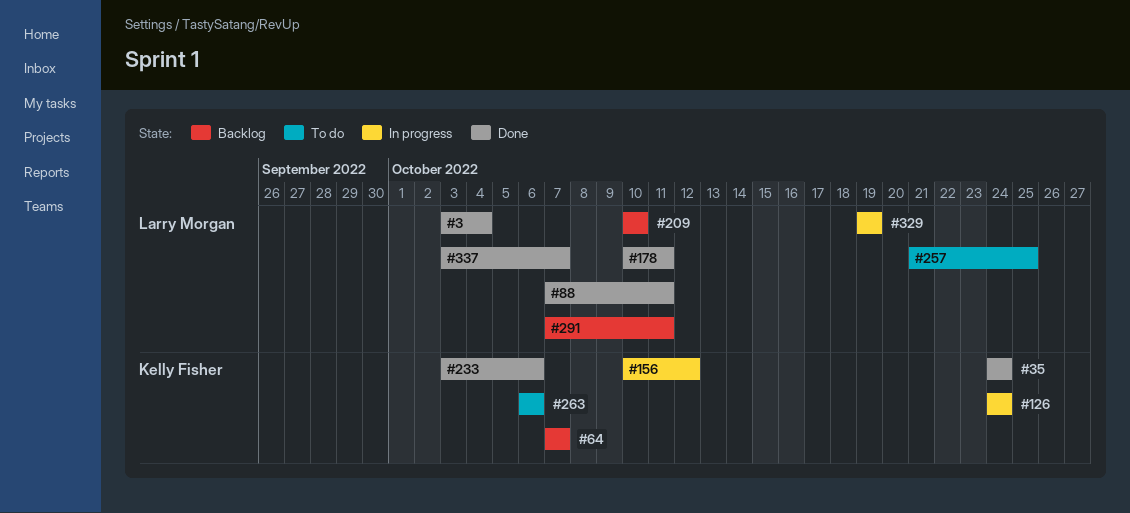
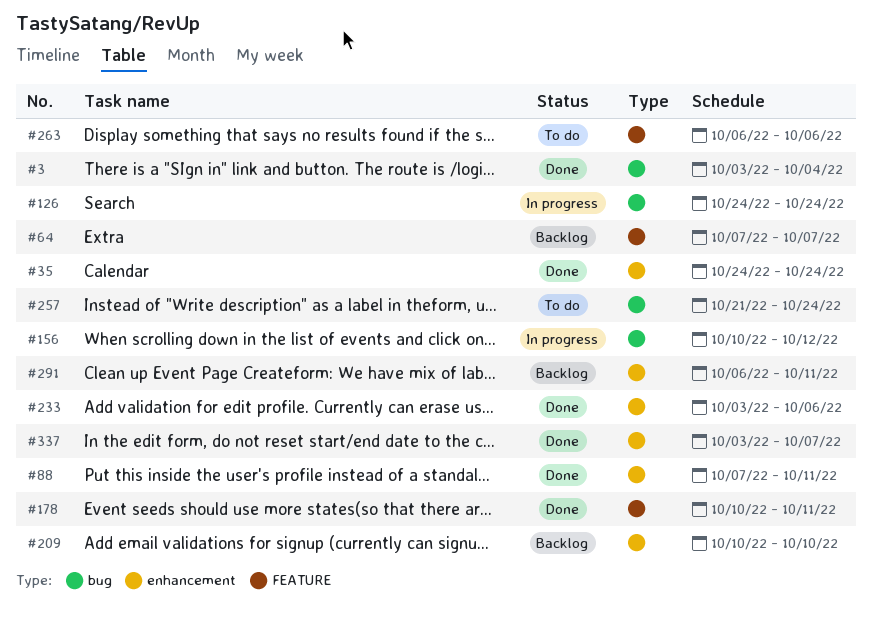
#257, due: Oct 25 -> Oct 24
#291, start: Oct 7 -> Oct 6
#329: present -> none

